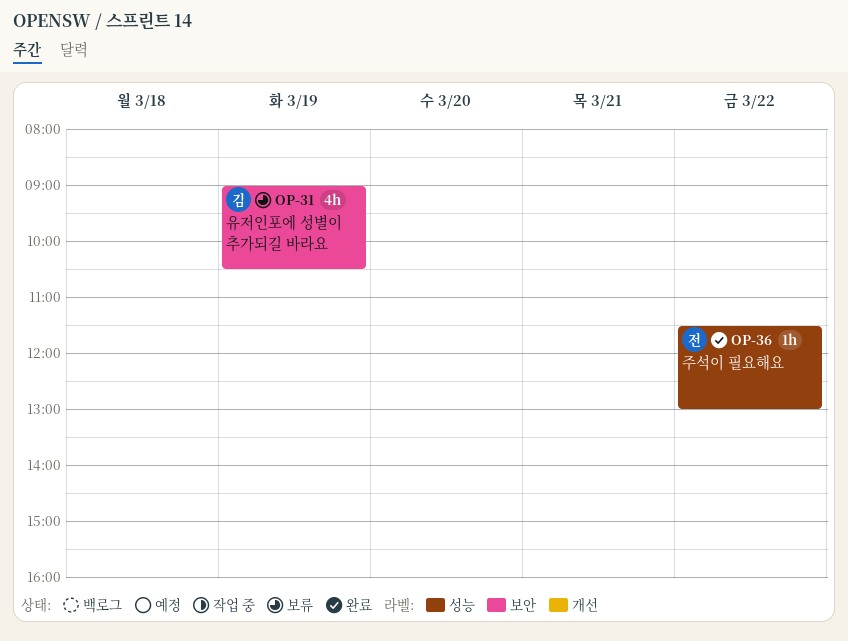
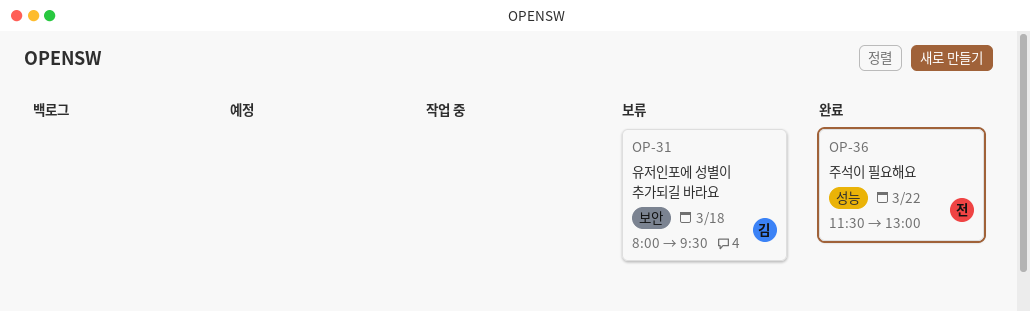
OP-31, day: Mar 19 -> Mar 18
OP-31, begins: 09:00 -> 08:00
OP-31, ends: 10:30 -> 09:30

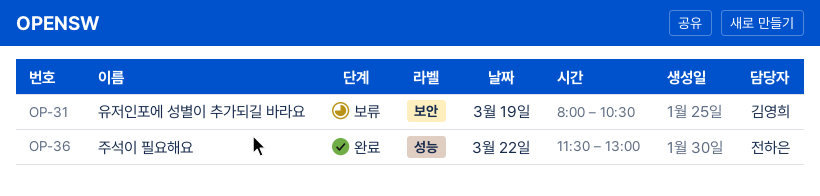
OP-31, day: Mar 18 -> Mar 19
OP-31, ends: 09:30 -> 10:30

